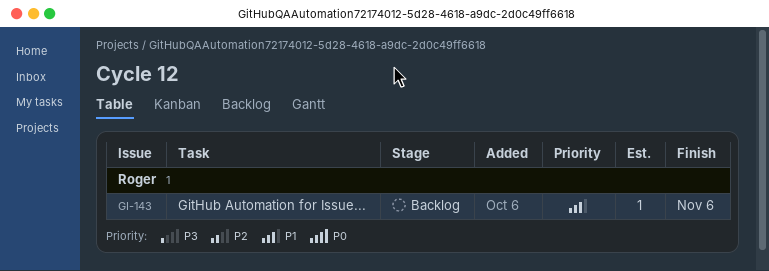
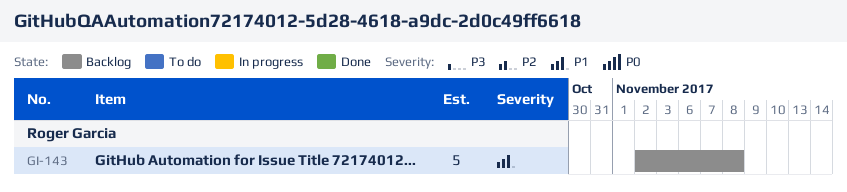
GI-143, estimate: 1 -> 5
GI-143, due: Nov 6 -> Nov 8

